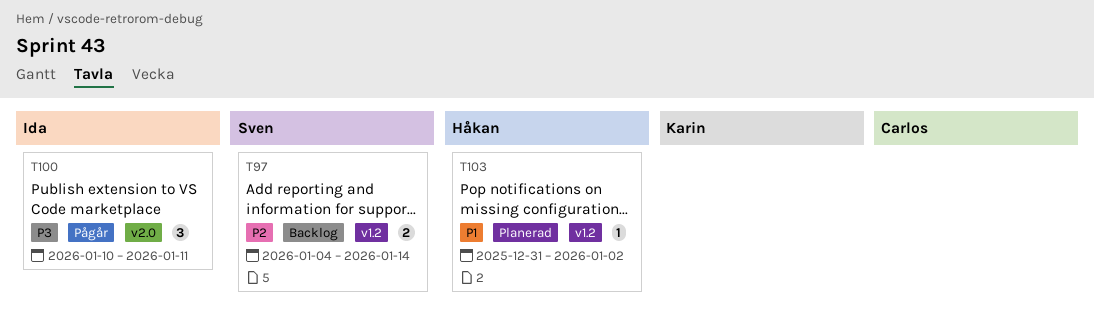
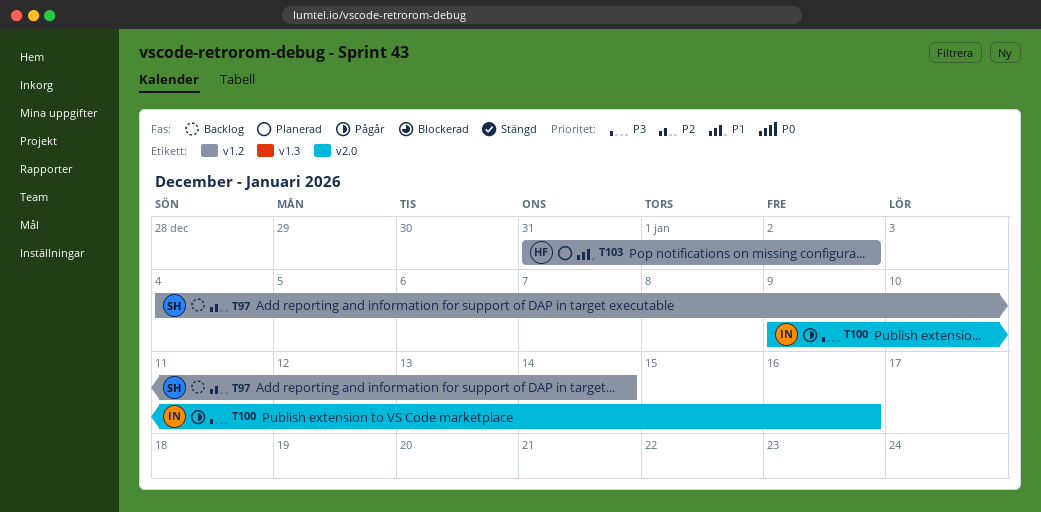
T100, start: Jan 10 -> Jan 9
T100, due: Jan 11 -> Jan 16

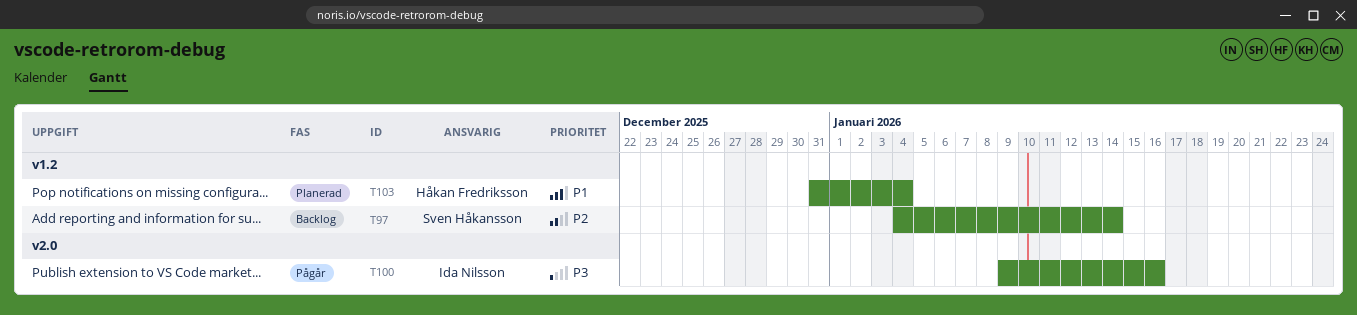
T103, due: Jan 2 -> Jan 4

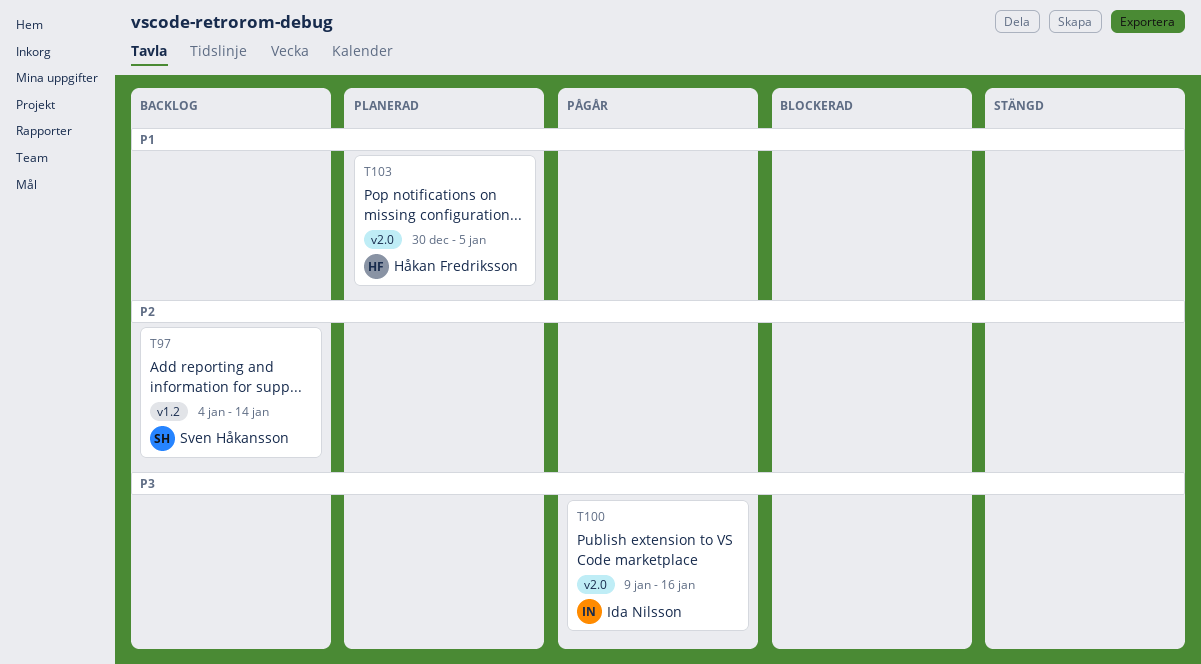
T103, label: v1.2 -> v2.0
T103, start: Dec 31 -> Dec 30
T103, due: Jan 4 -> Jan 5

